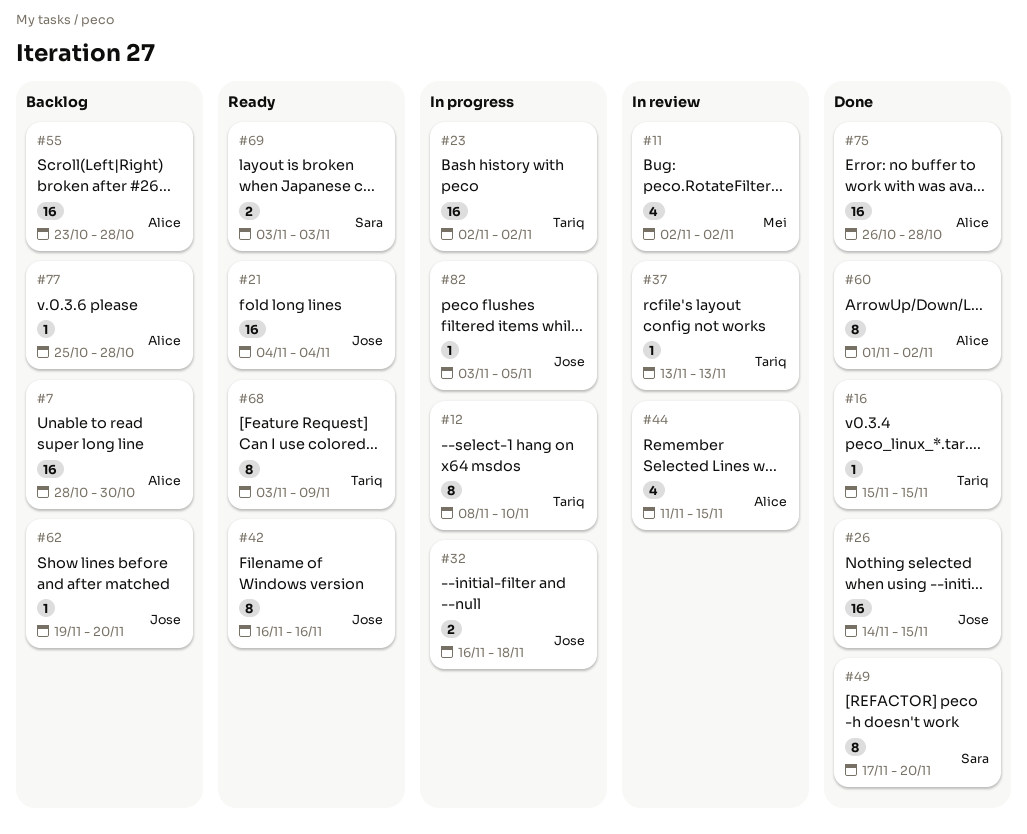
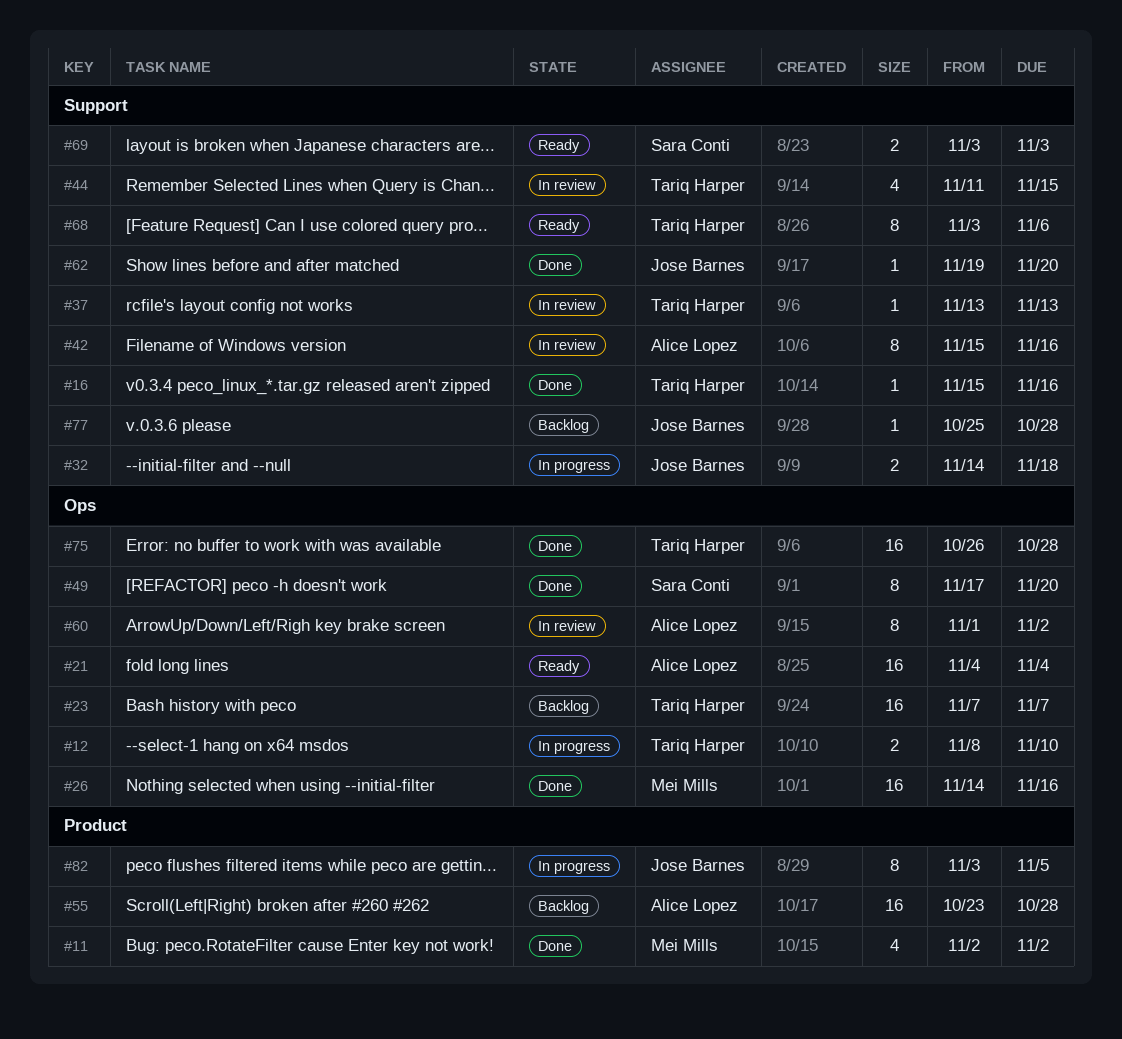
#7: present -> none
#11, status: In review -> Done
#12, estimate: 8 -> 2
#16, due: Nov 15 -> Nov 16
#21, owner: Jose Barnes -> Alice Lopez
#23, status: In progress -> Backlog
#23, start: Nov 2 -> Nov 7
#23, due: Nov 2 -> Nov 7
#26, owner: Jose Barnes -> Mei Mills
#26, due: Nov 15 -> Nov 16
#32, start: Nov 16 -> Nov 14
#42, status: Ready -> In review
#42, owner: Jose Barnes -> Alice Lopez
#42, start: Nov 16 -> Nov 15
#44, owner: Alice Lopez -> Tariq Harper
#60, status: Done -> In review
#62, status: Backlog -> Done
#68, due: Nov 9 -> Nov 6
#75, owner: Alice Lopez -> Tariq Harper
#77, owner: Alice Lopez -> Jose Barnes
#82, estimate: 1 -> 8

